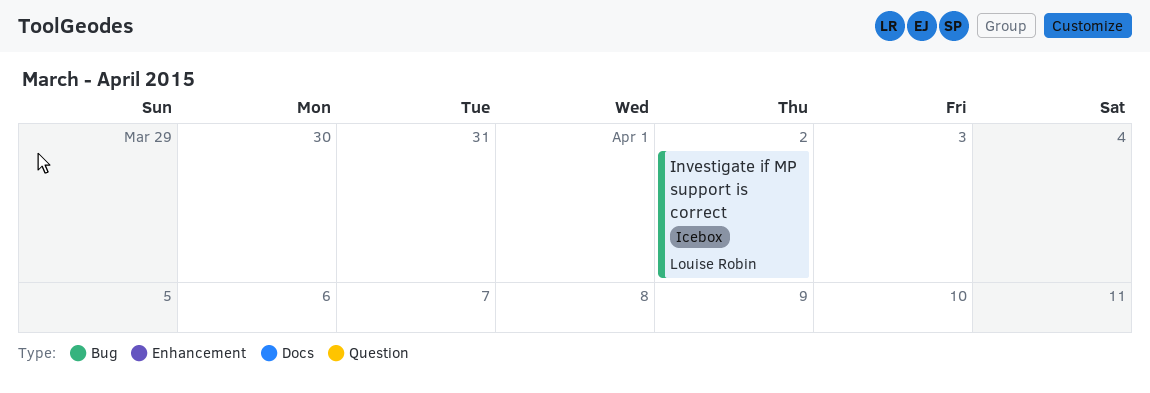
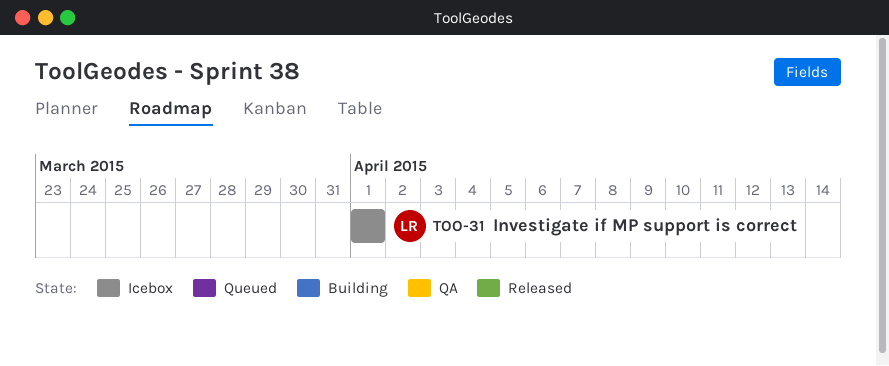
Investigate if MP support is correct, due: Apr 2 -> Apr 1

